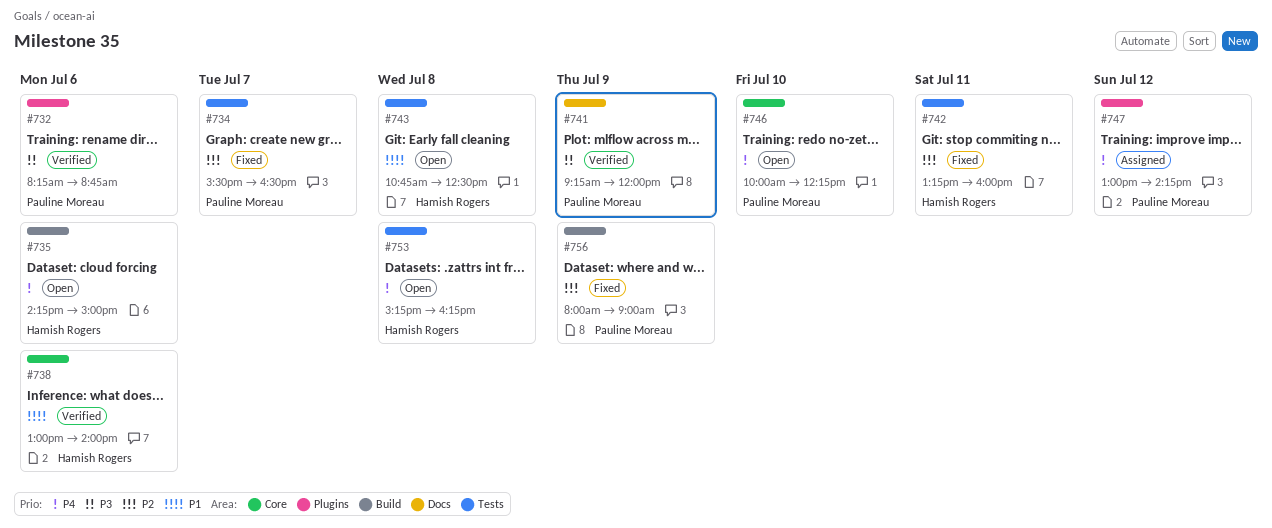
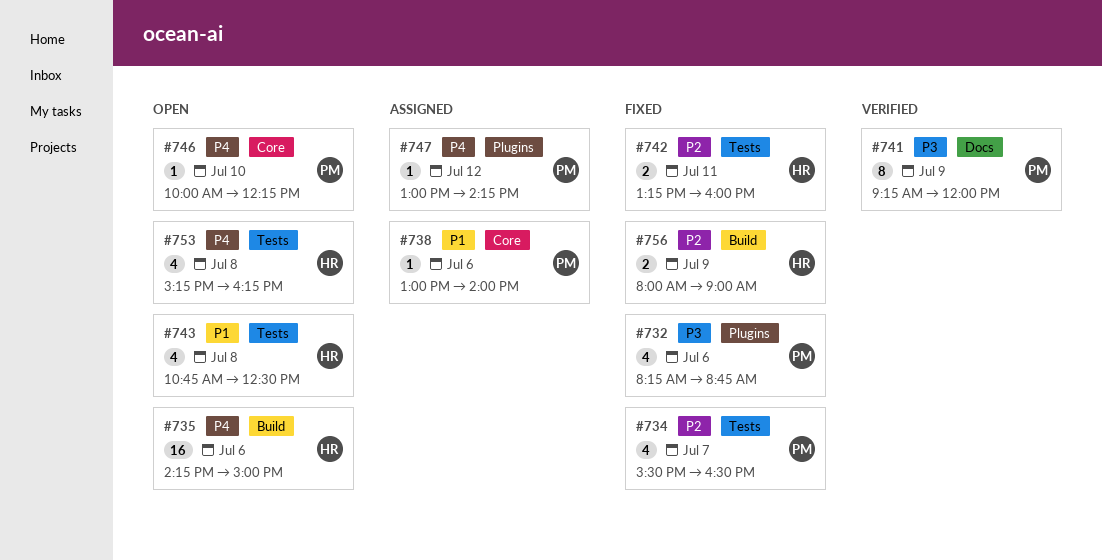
#732, status: Verified -> Fixed
#738, status: Verified -> Assigned
#738, owner: Hamish Rogers -> Pauline Moreau
#756, owner: Pauline Moreau -> Hamish Rogers

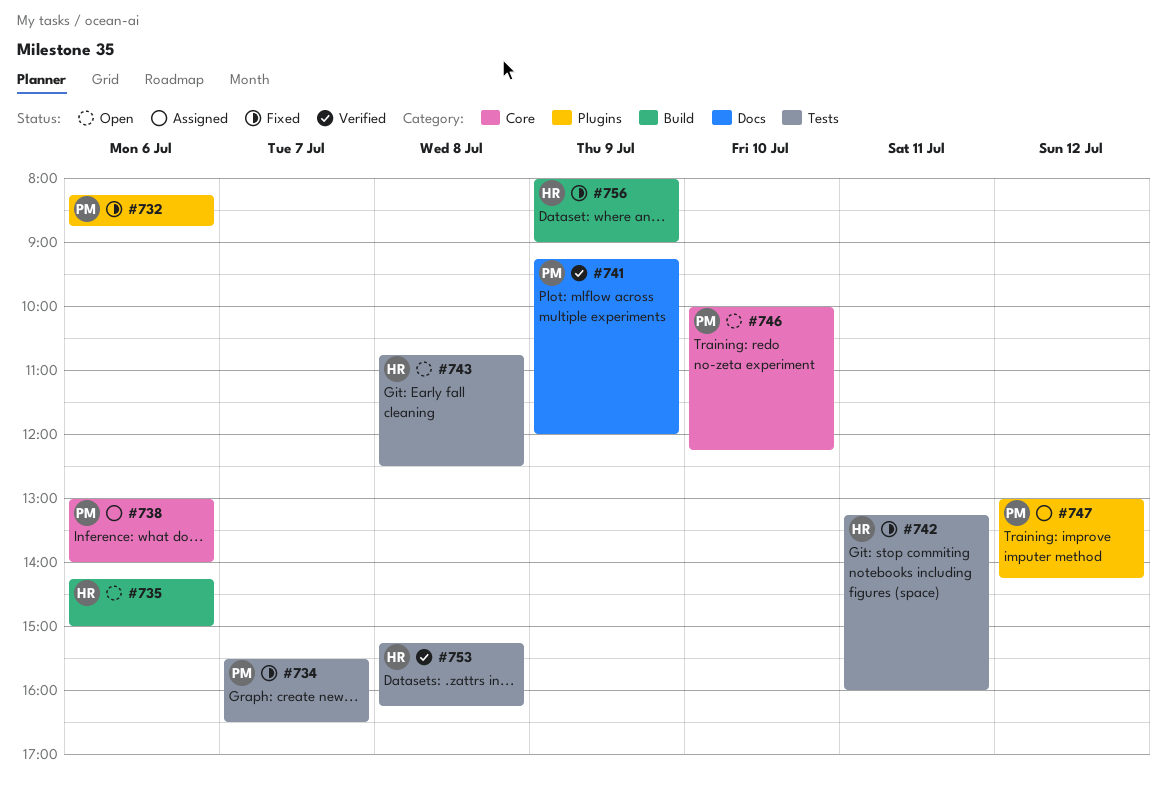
#753, status: Open -> Verified

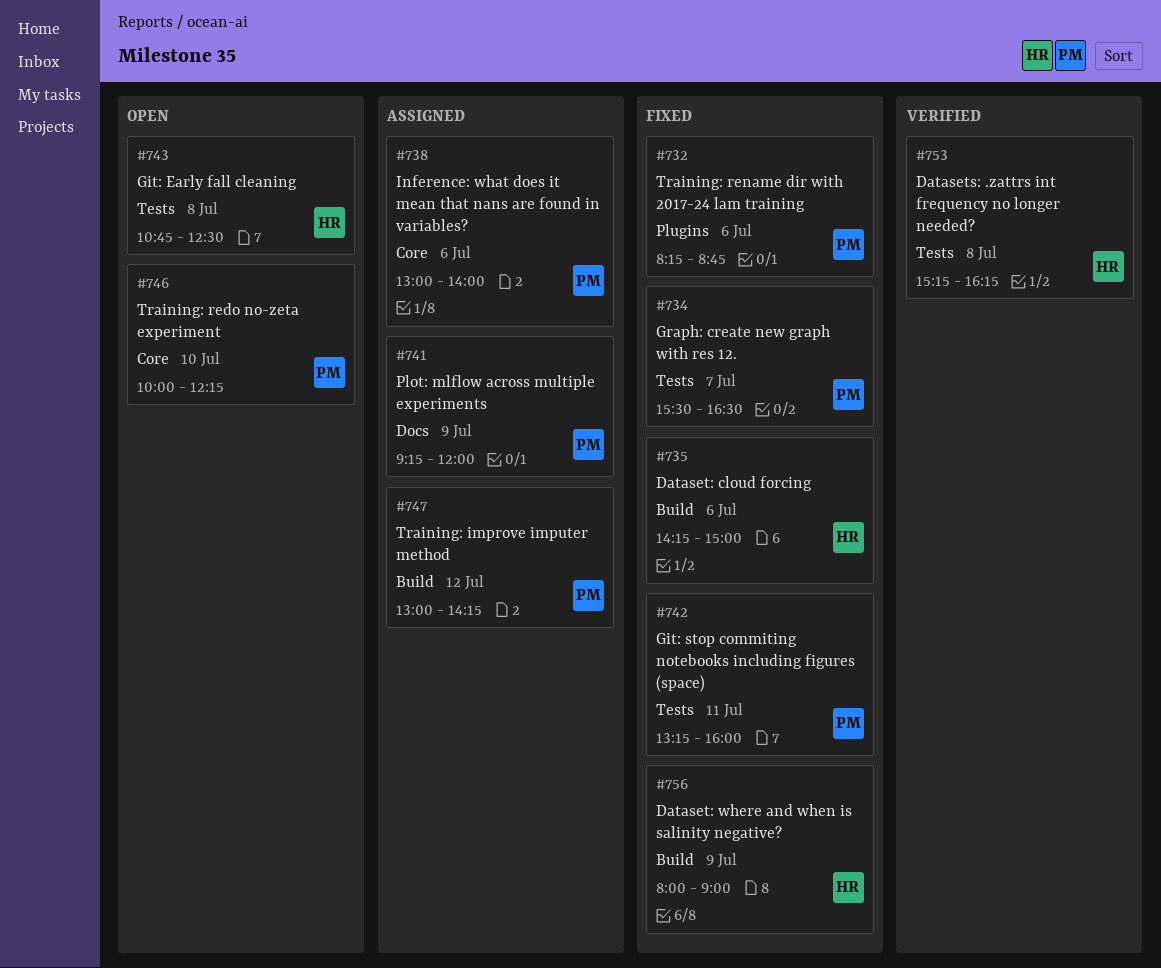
#735, status: Open -> Fixed
#741, status: Verified -> Assigned
#742, owner: HR -> PM
#747, label: Plugins -> Build

